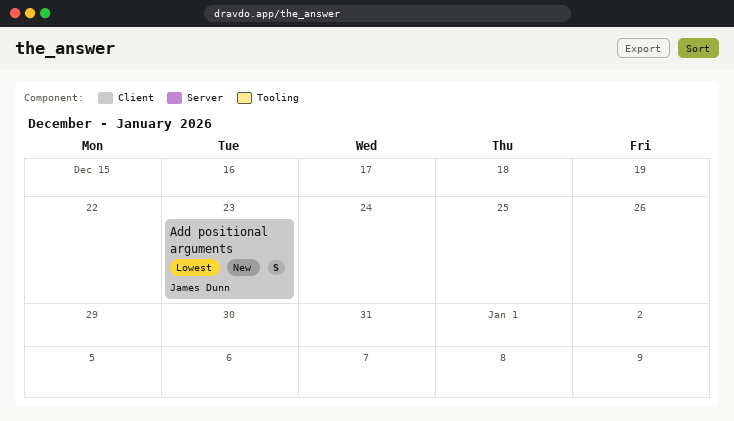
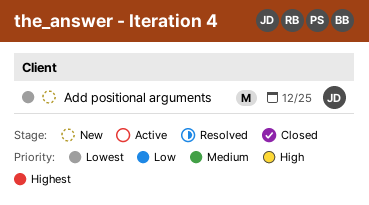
Add positional arguments, estimate: S -> M
Add positional arguments, due: Dec 23 -> Dec 25

